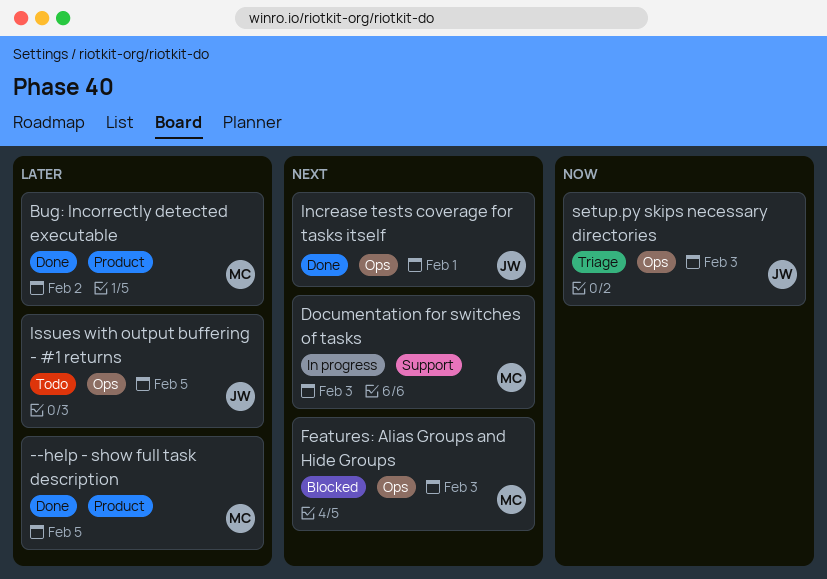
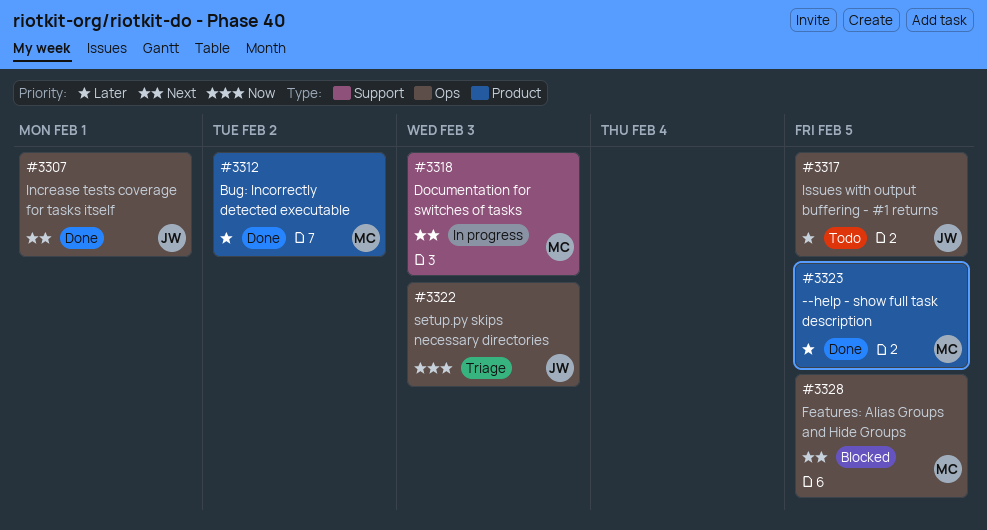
Features: Alias Groups and Hide Groups, due: Feb 3 -> Feb 5

